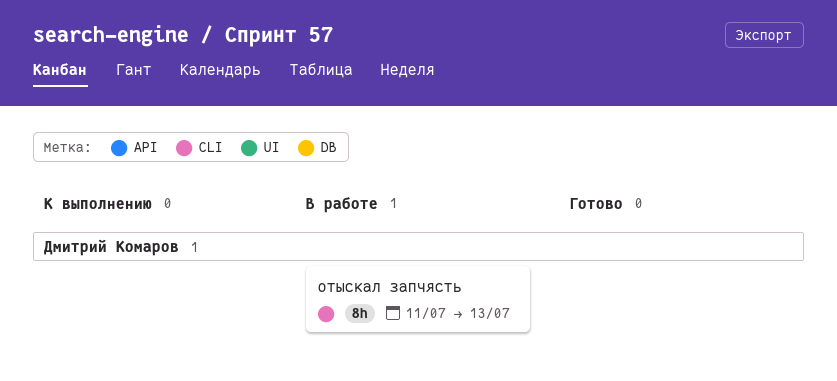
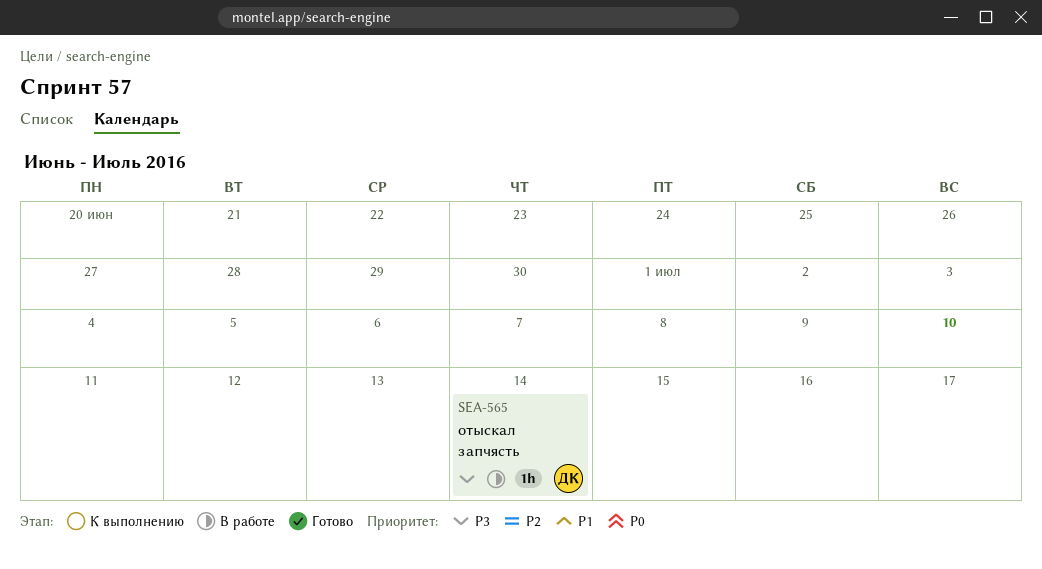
отыскал запчясть, estimate: 8h -> 1h
отыскал запчясть, due: Jul 13 -> Jul 14

